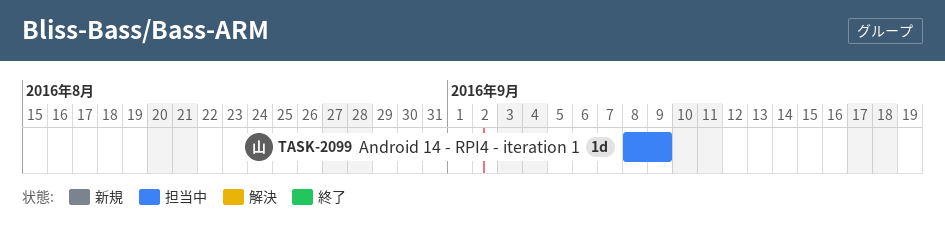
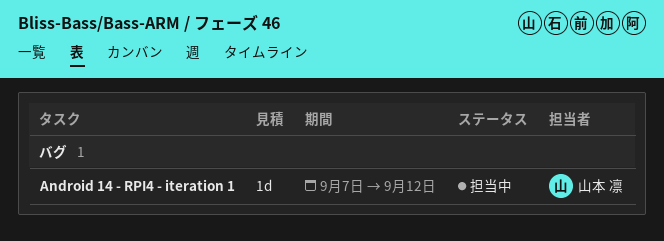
Android 14 - RPI4 - iteration 1, start: Sep 8 -> Sep 7
Android 14 - RPI4 - iteration 1, due: Sep 9 -> Sep 12

